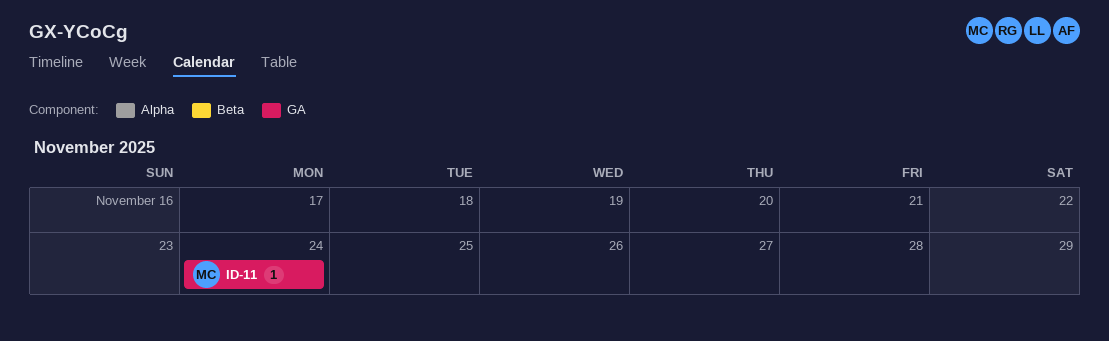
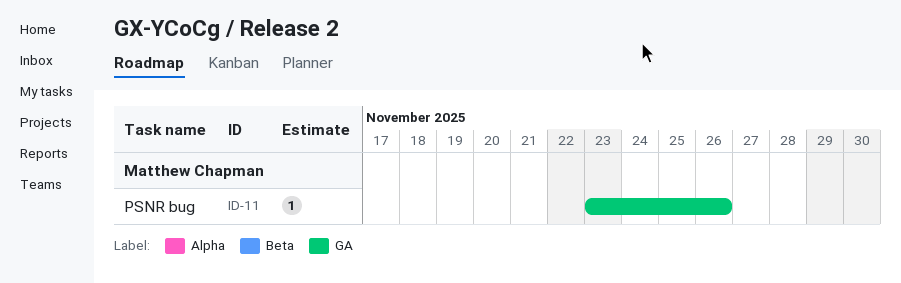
ID-11, start: Nov 24 -> Nov 23
ID-11, due: Nov 24 -> Nov 26

